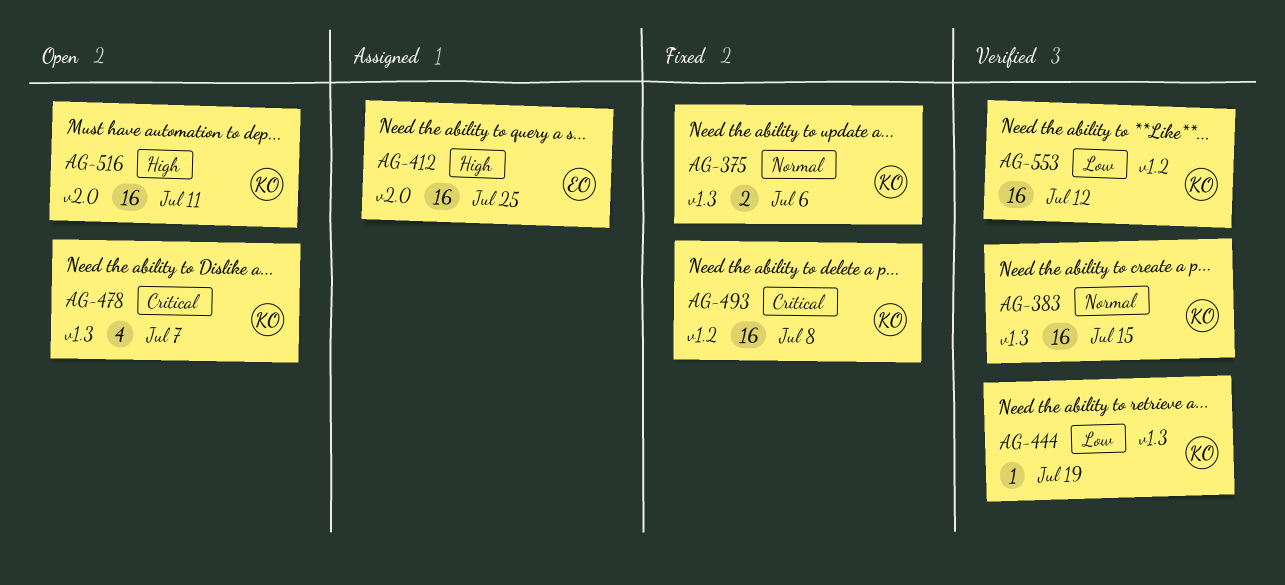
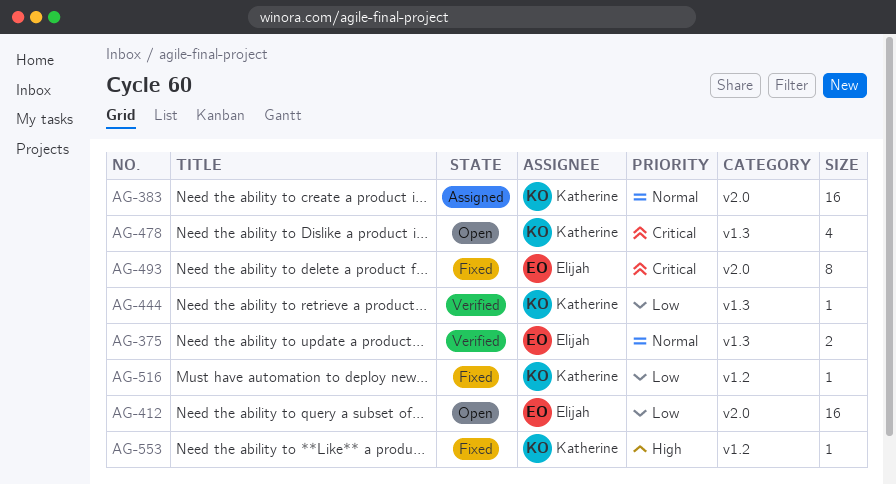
AG-375, status: Fixed -> Verified
AG-375, owner: Katherine -> Elijah
AG-383, status: Verified -> Assigned
AG-383, label: v1.3 -> v2.0
AG-412, status: Assigned -> Open
AG-412, priority: High -> Low
AG-493, owner: Katherine -> Elijah
AG-493, label: v1.2 -> v2.0
AG-493, estimate: 16 -> 8
AG-516, status: Open -> Fixed
AG-516, priority: High -> Low
AG-516, label: v2.0 -> v1.2
AG-516, estimate: 16 -> 1
AG-553, status: Verified -> Fixed
AG-553, priority: Low -> High
AG-553, estimate: 16 -> 1

